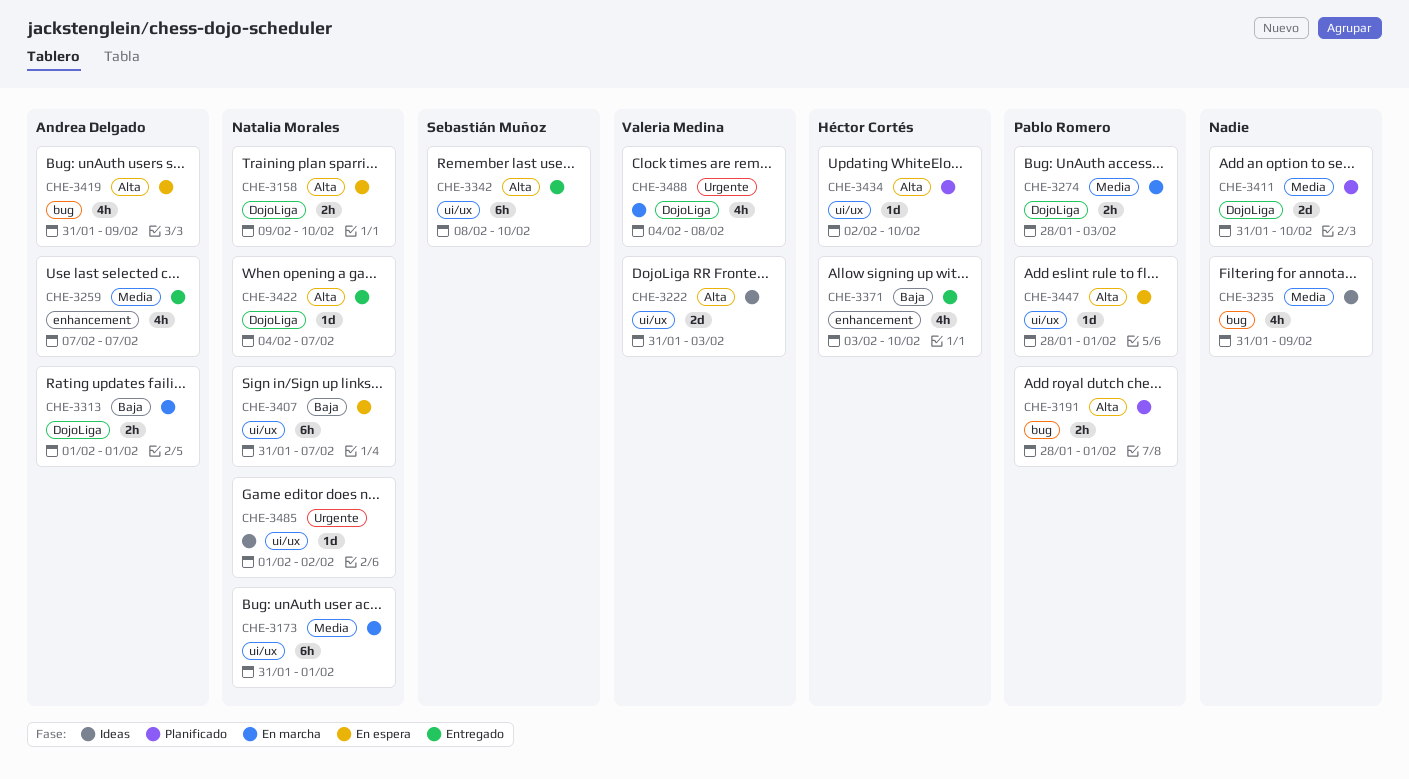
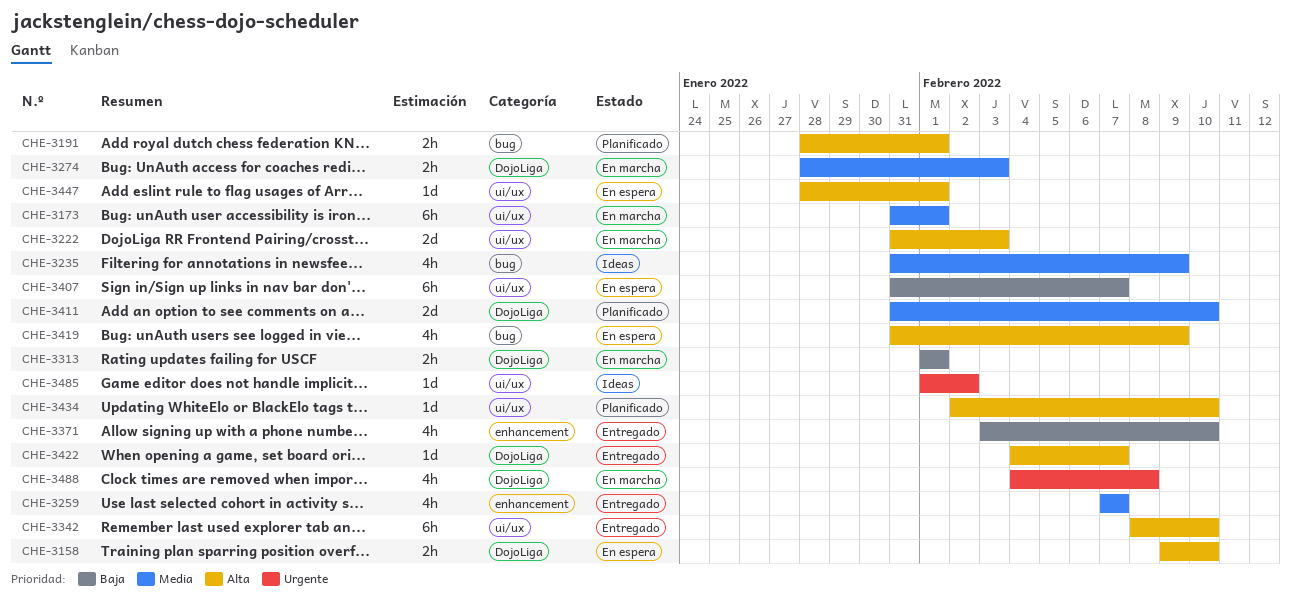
CHE-3222, status: Ideas -> En marcha

